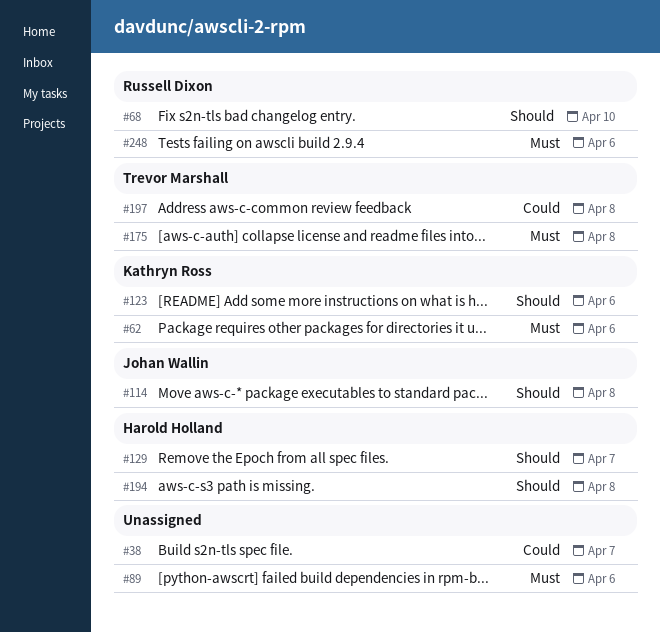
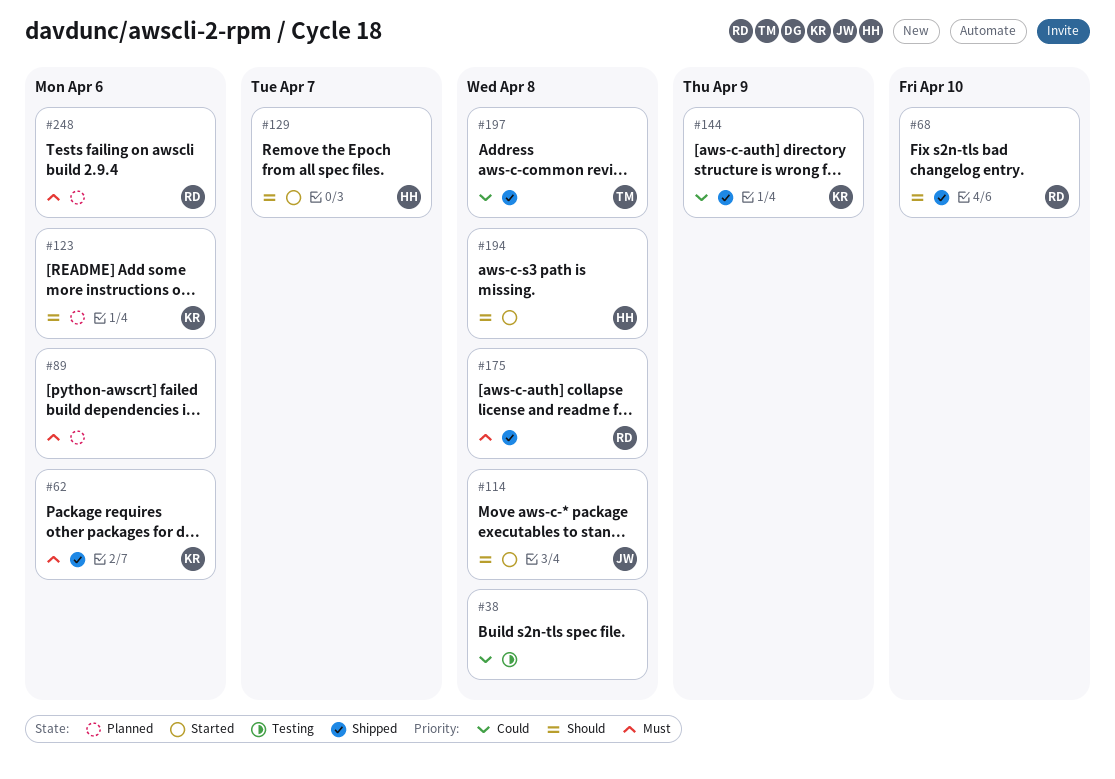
#38, due: Apr 7 -> Apr 8
#144: none -> present
#175, owner: Trevor Marshall -> Russell Dixon

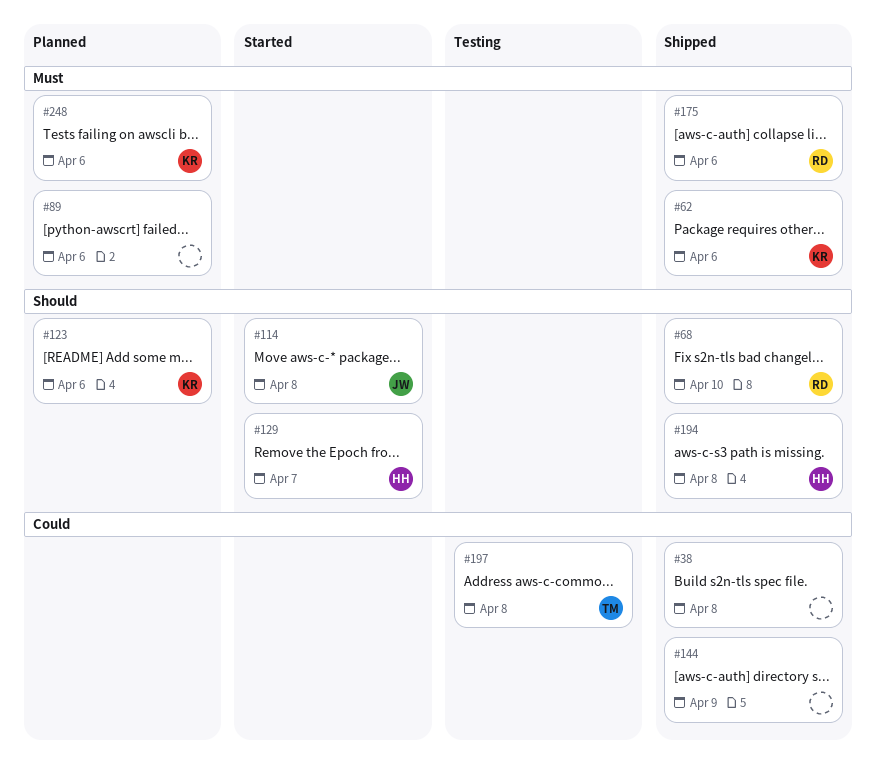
#38, status: Testing -> Shipped
#144, owner: KR -> none
#175, due: Apr 8 -> Apr 6
#194, status: Started -> Shipped
#197, status: Shipped -> Testing
#248, owner: RD -> KR

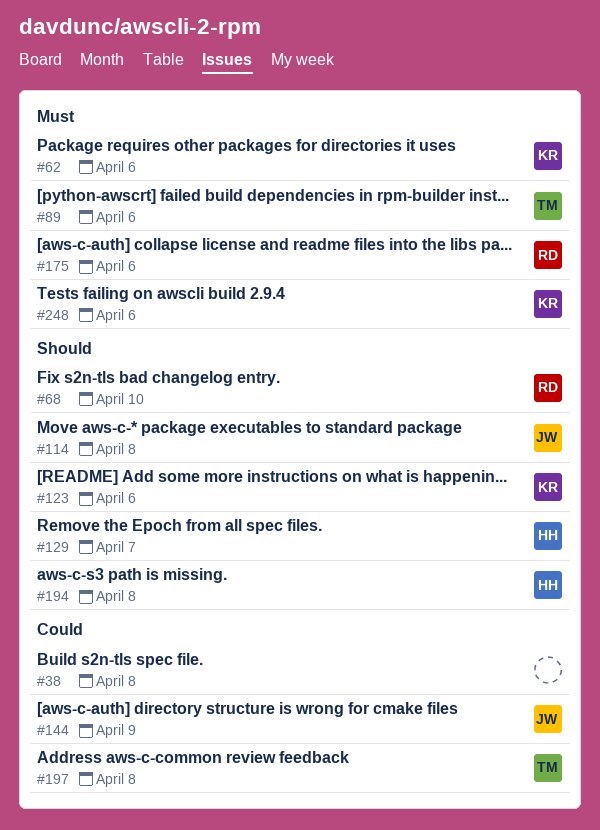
#89, owner: none -> TM
#144, owner: none -> JW

